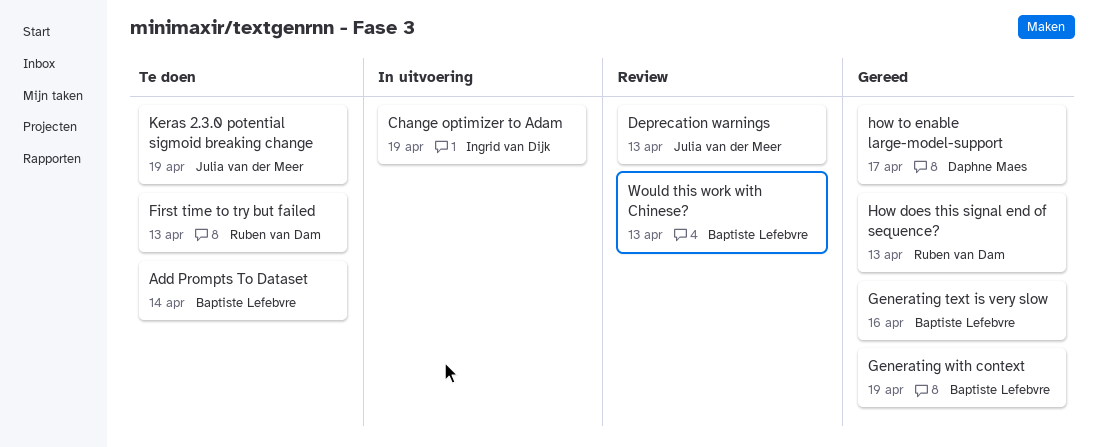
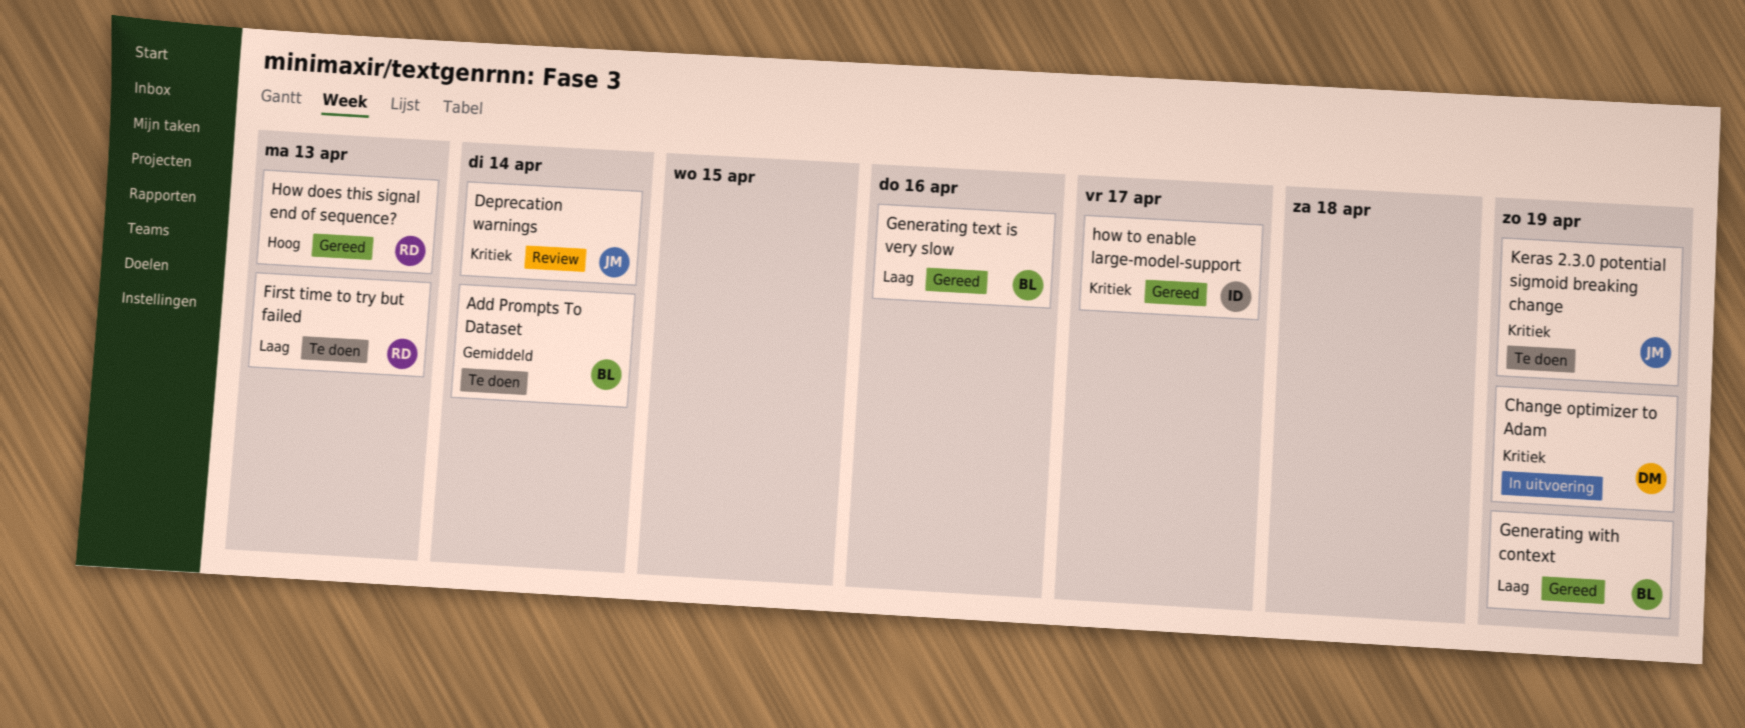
Change optimizer to Adam, owner: Ingrid van Dijk -> Daphne Maes
Deprecation warnings, due: Apr 13 -> Apr 14
how to enable large-model-support, owner: Daphne Maes -> Ingrid van Dijk
Would this work with Chinese?: present -> none

